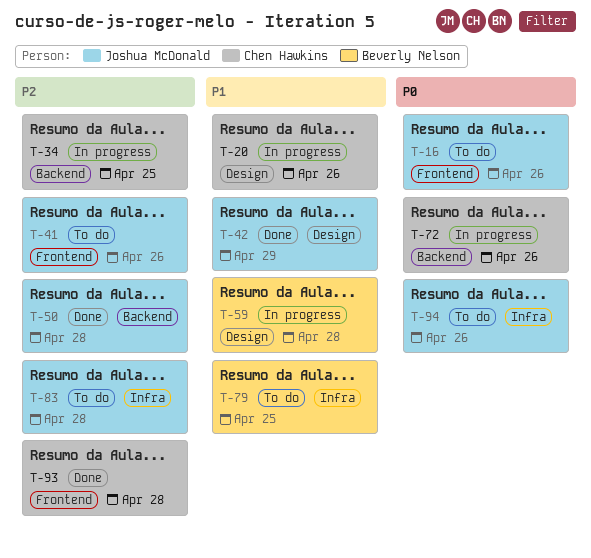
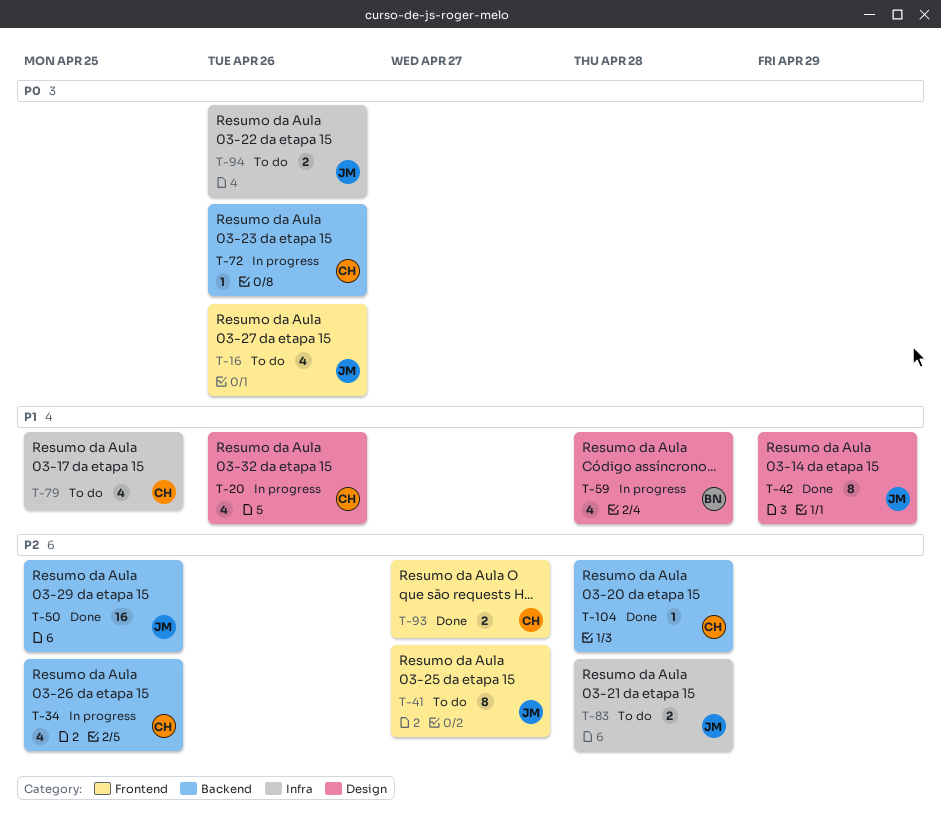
T-41, due: Apr 26 -> Apr 27
T-50, due: Apr 28 -> Apr 25
T-79, owner: Beverly Nelson -> Chen Hawkins
T-93, due: Apr 28 -> Apr 27
T-104: none -> present

